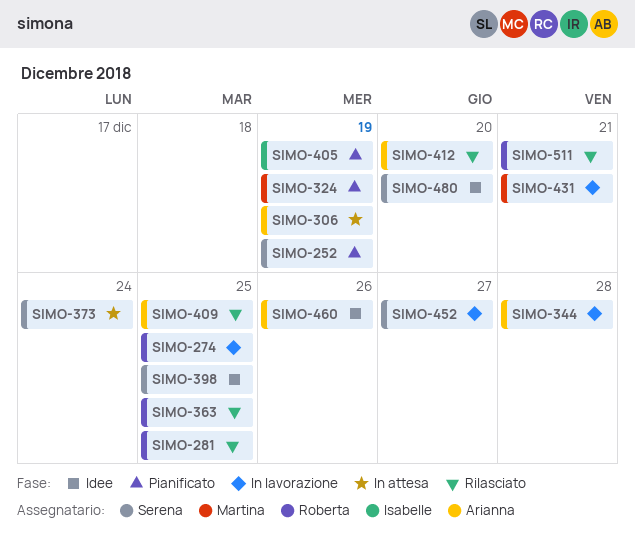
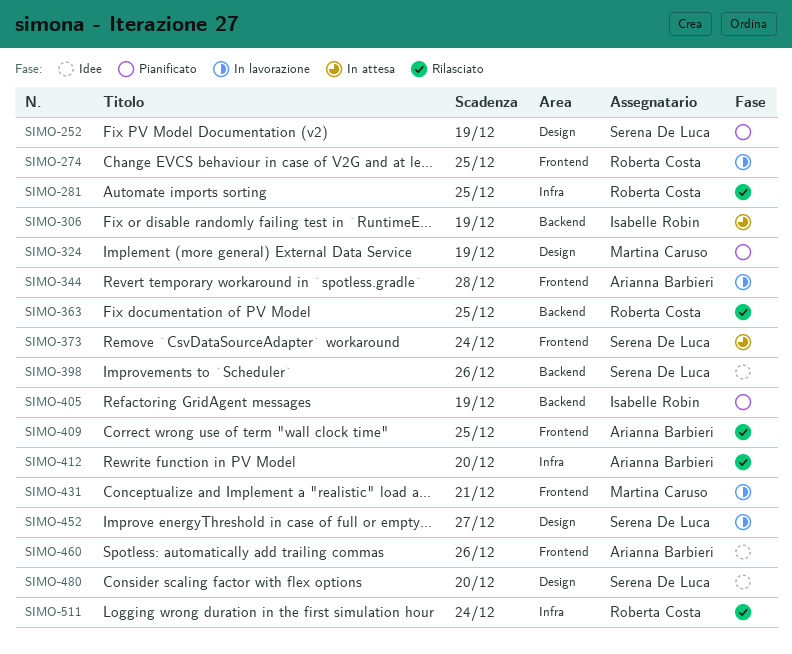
SIMO-306, owner: Arianna Barbieri -> Isabelle Robin
SIMO-398, due: Dec 25 -> Dec 26
SIMO-511, due: Dec 21 -> Dec 24

